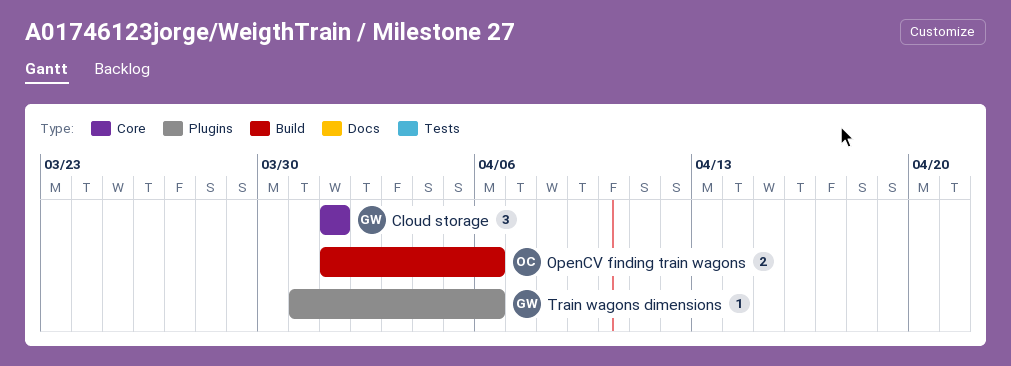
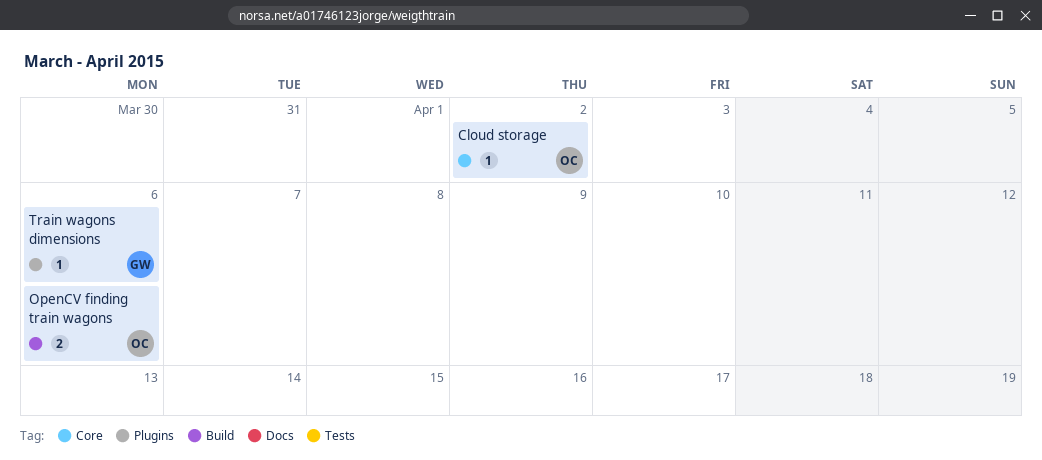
Cloud storage, owner: GW -> OC
Cloud storage, estimate: 3 -> 1
Cloud storage, due: Apr 1 -> Apr 2

